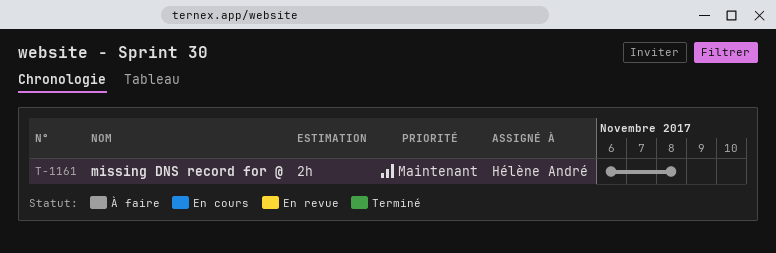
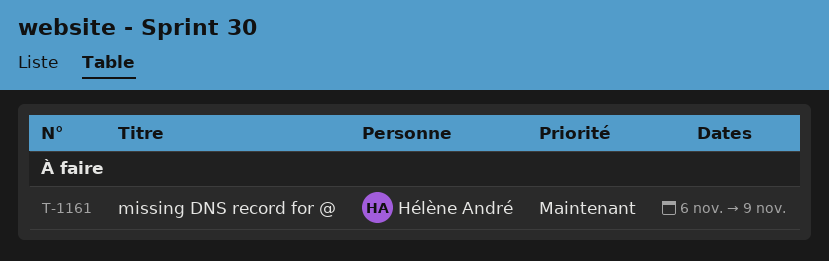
T-1161, due: Nov 8 -> Nov 9

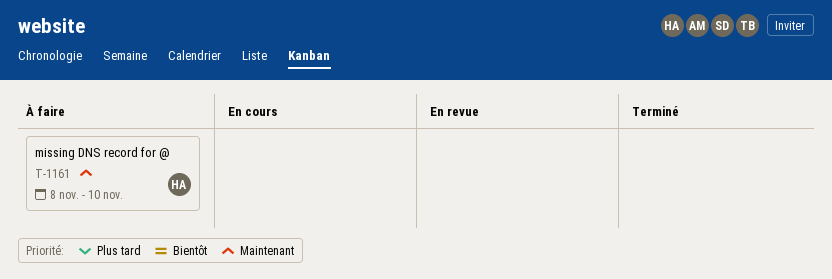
T-1161, start: Nov 6 -> Nov 8
T-1161, due: Nov 9 -> Nov 10

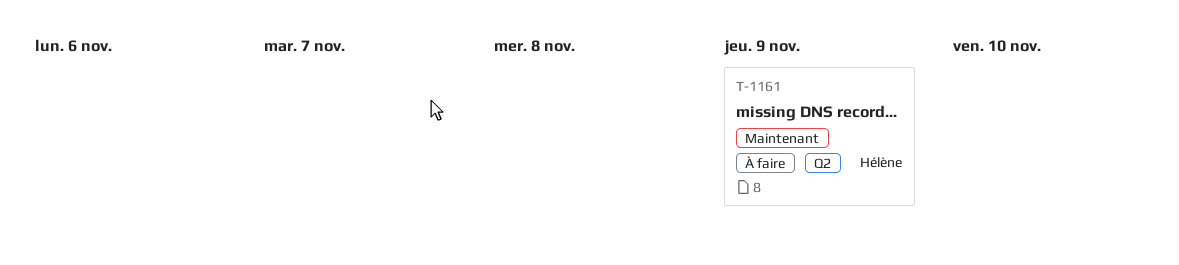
T-1161, due: Nov 10 -> Nov 9

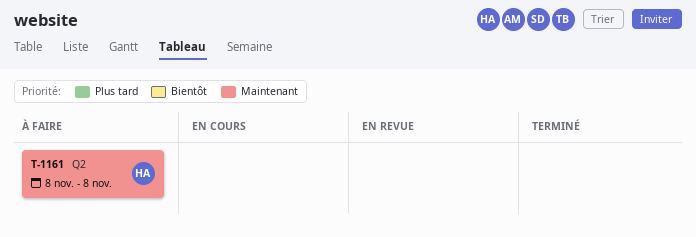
T-1161, due: Nov 9 -> Nov 8

